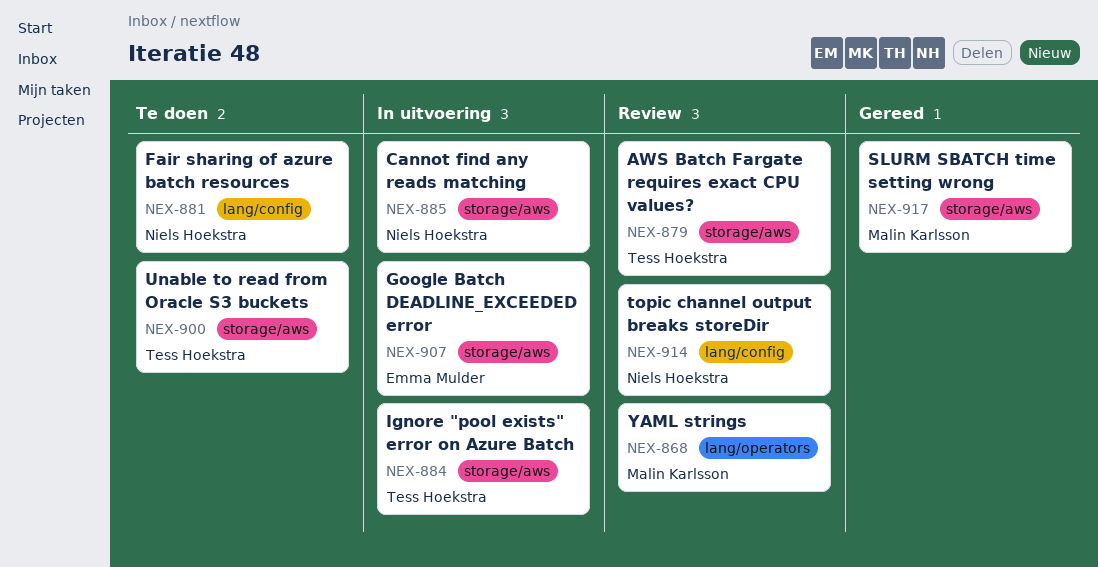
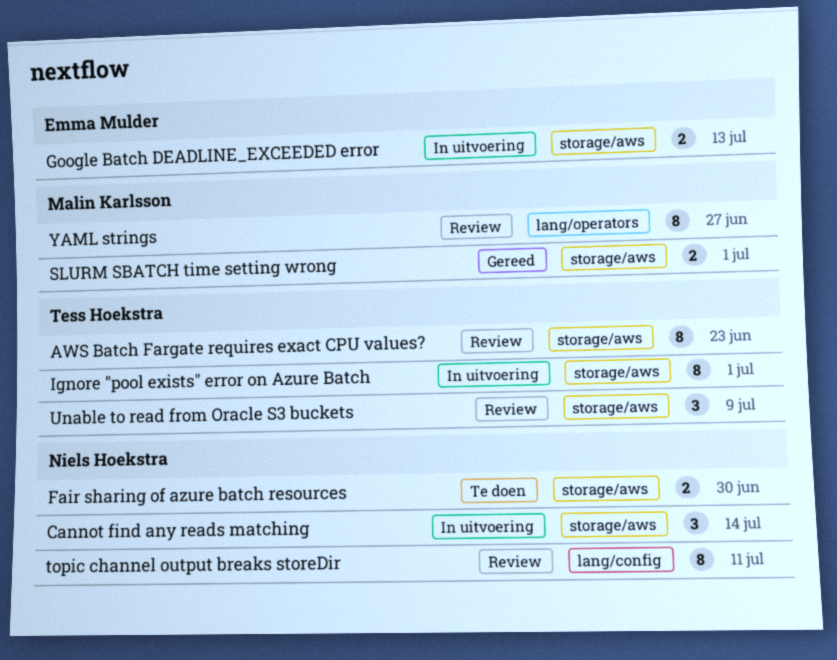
Fair sharing of azure batch resources, label: lang/config -> storage/aws
Unable to read from Oracle S3 buckets, status: Te doen -> Review

